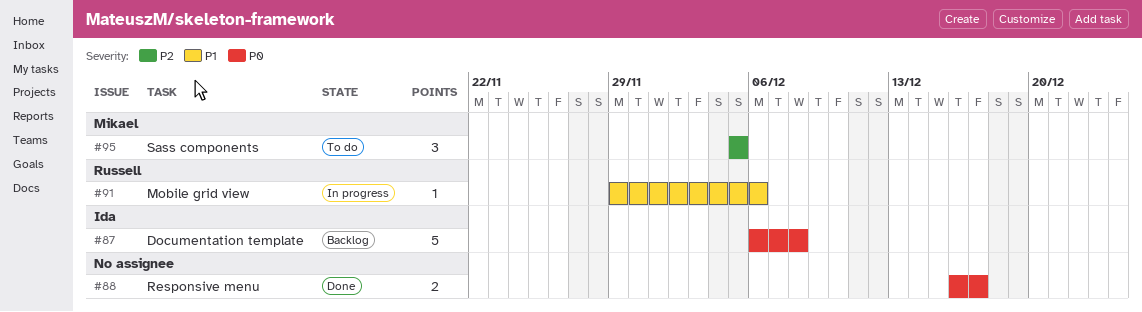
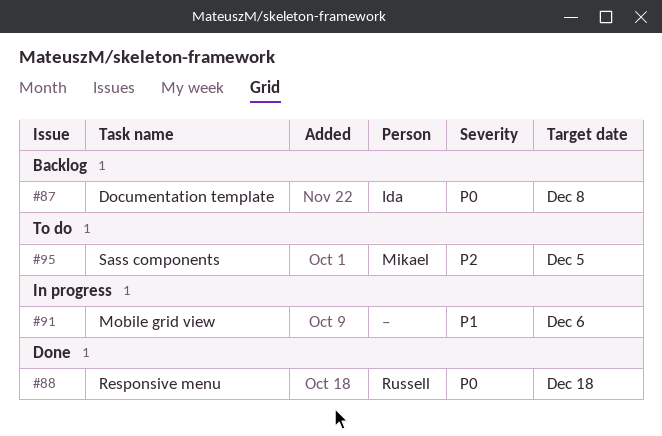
#88, owner: none -> Russell
#88, due: Dec 17 -> Dec 18
#91, owner: Russell -> none

